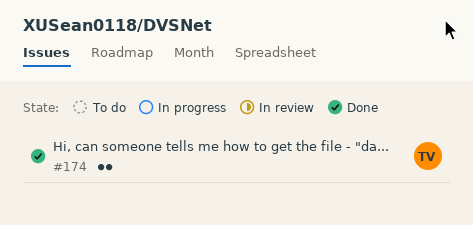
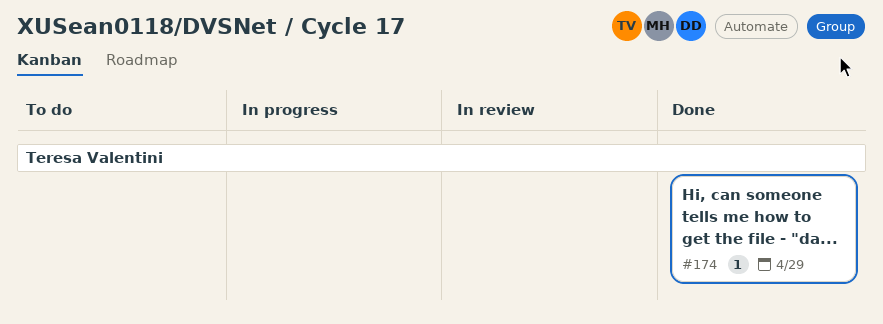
#174, estimate: 2 -> 1

